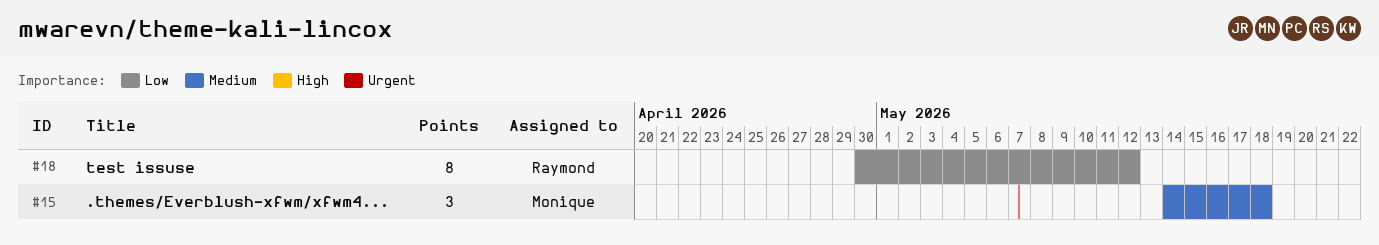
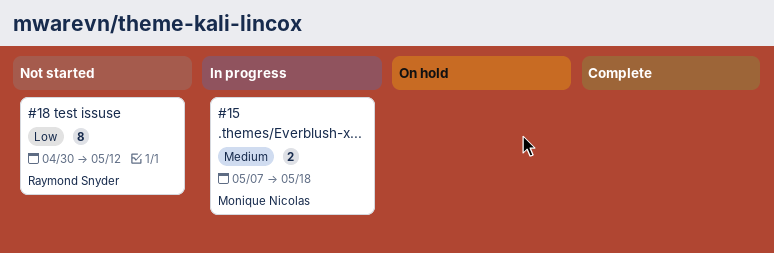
#15, estimate: 3 -> 2
#15, start: May 14 -> May 7

